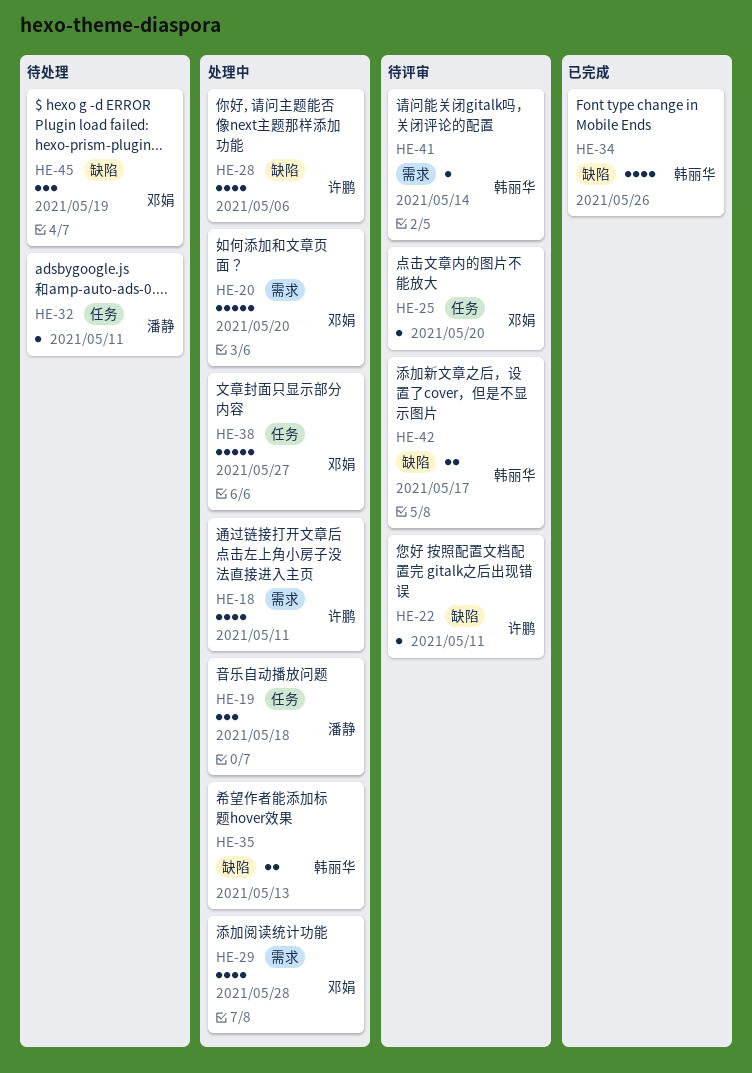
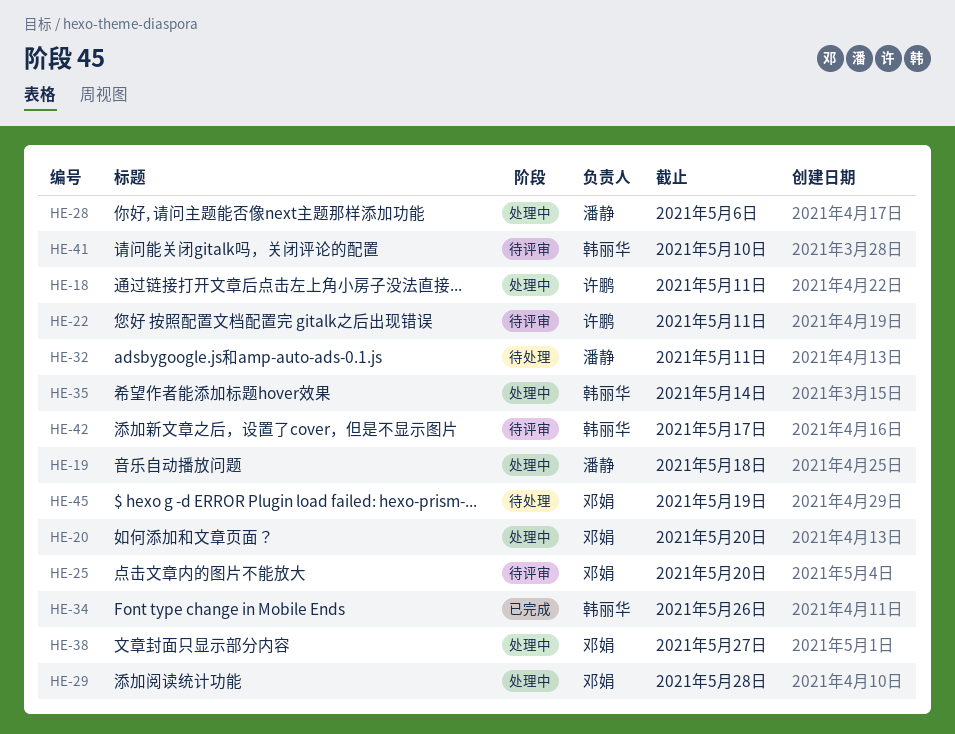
HE-28, owner: 许鹏 -> 潘静
HE-35, due: May 13 -> May 14
HE-41, due: May 14 -> May 10

